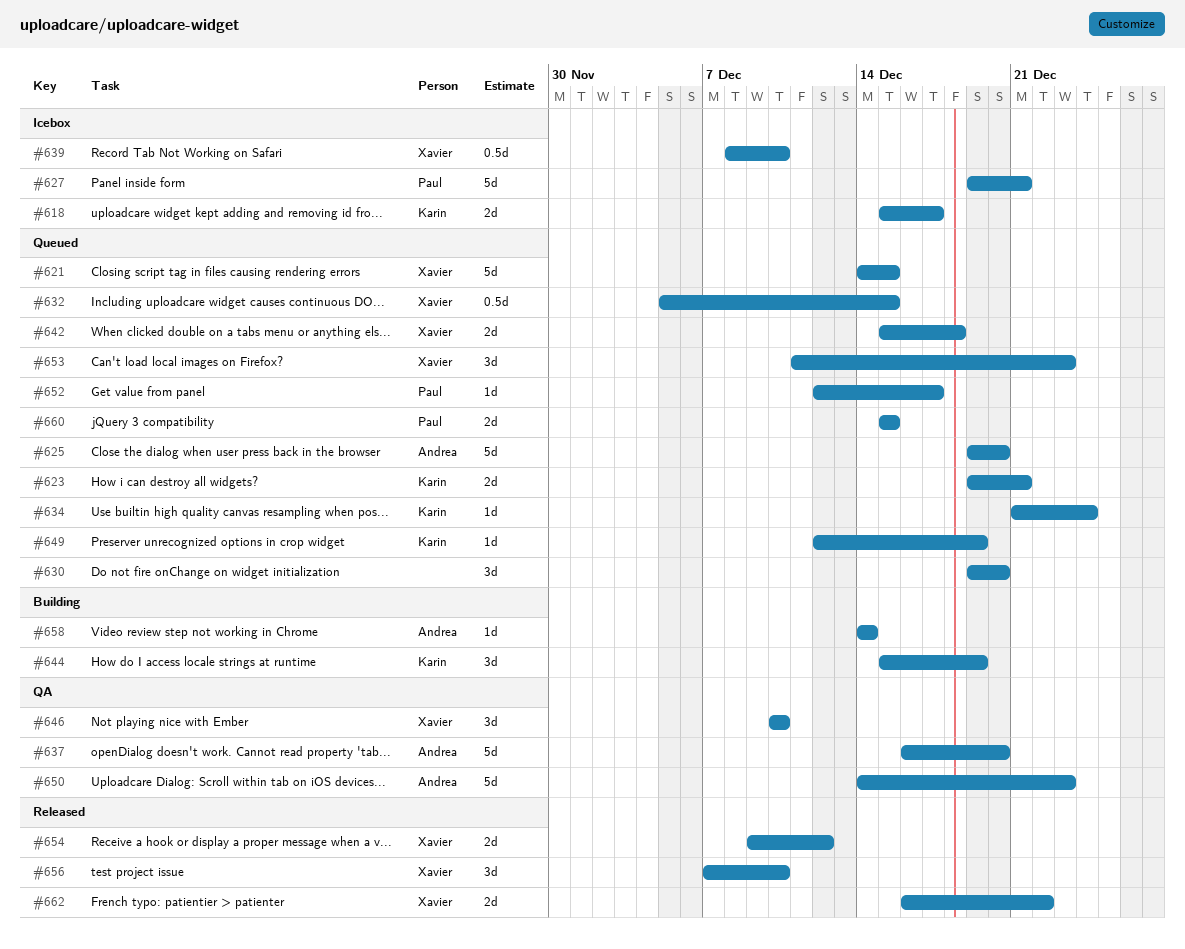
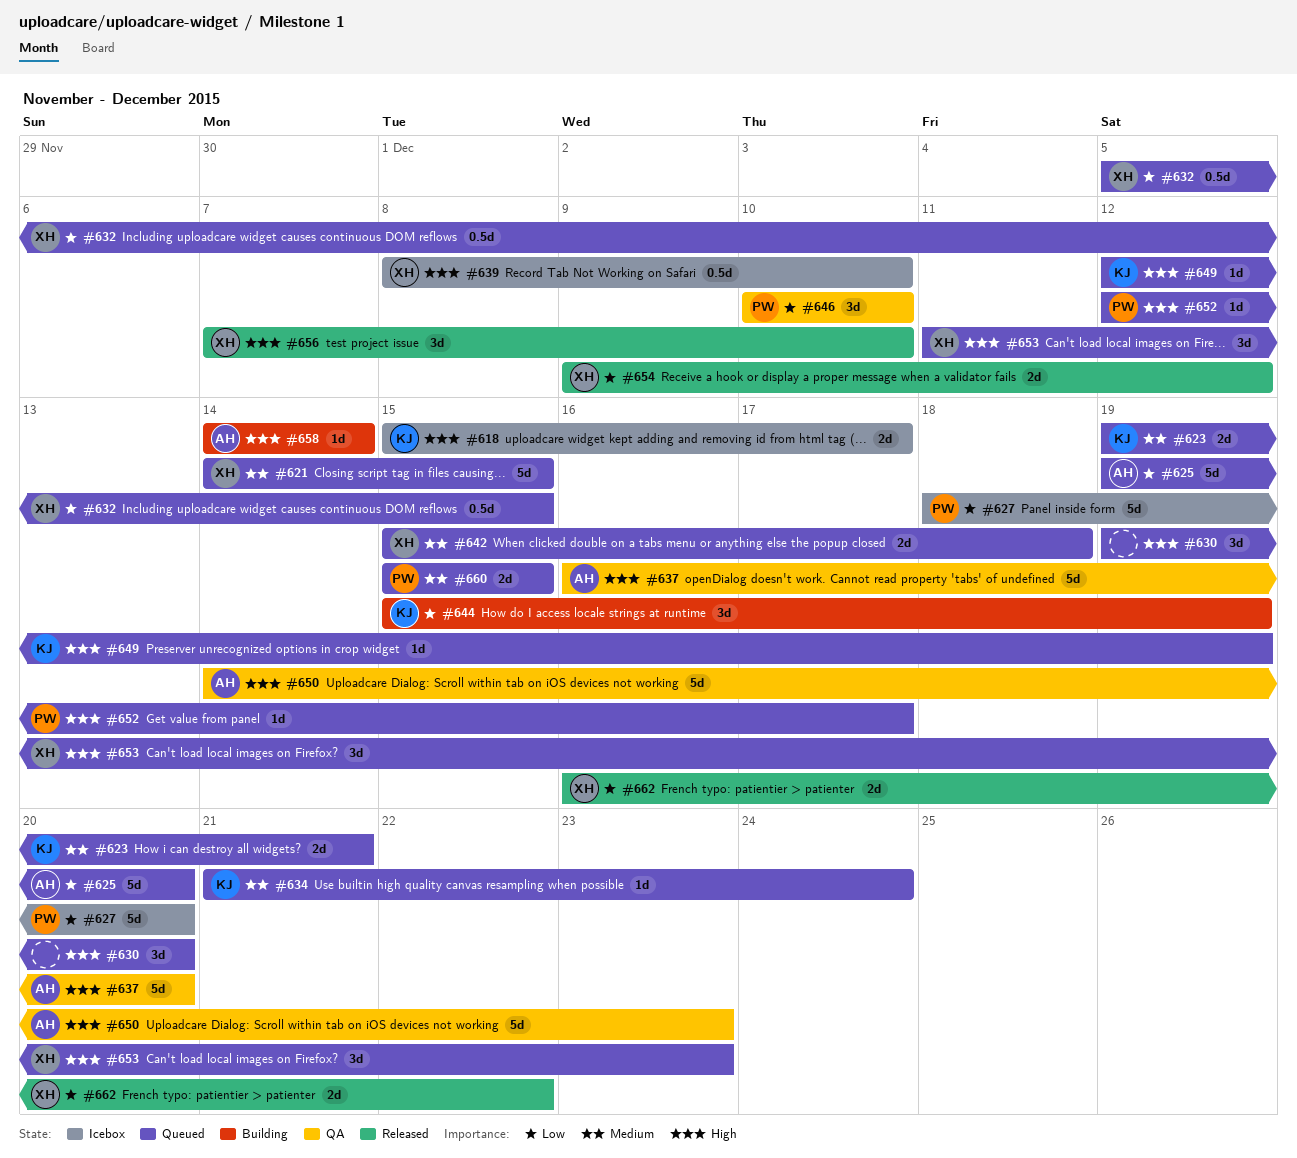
#627, start: Dec 19 -> Dec 18
#627, due: Dec 21 -> Dec 20
#646, owner: Xavier -> Paul

